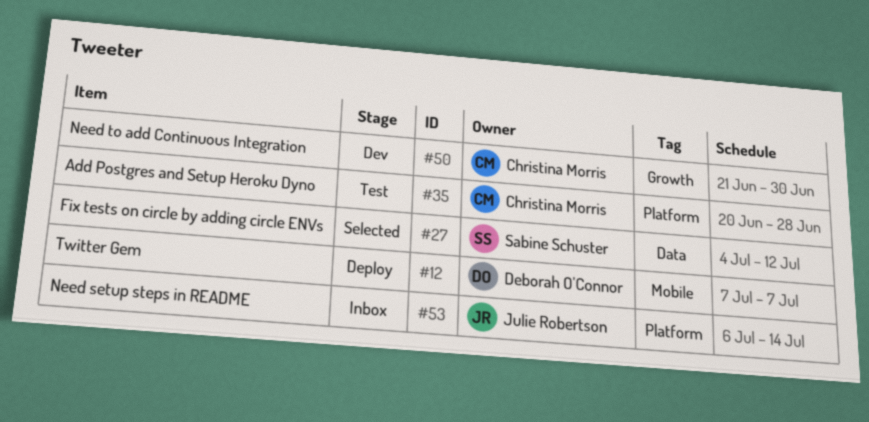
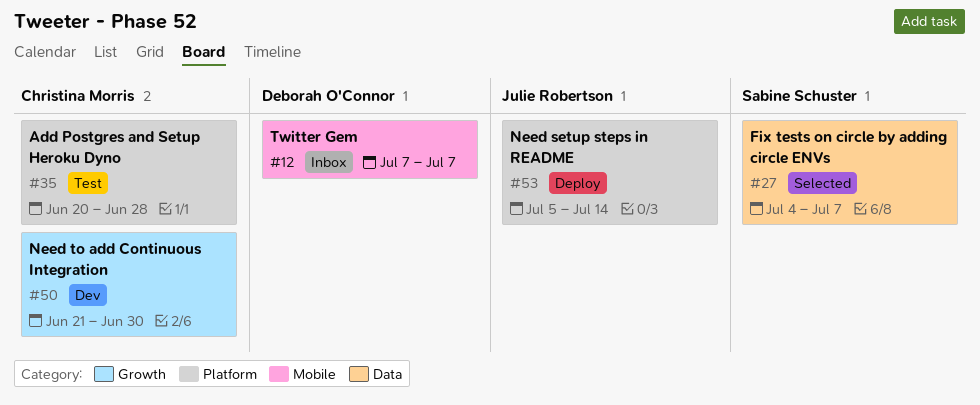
#12, status: Deploy -> Inbox
#27, due: Jul 12 -> Jul 7
#53, status: Inbox -> Deploy
#53, start: Jul 6 -> Jul 5

